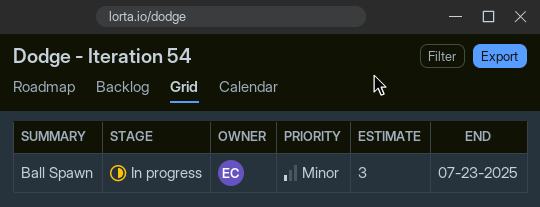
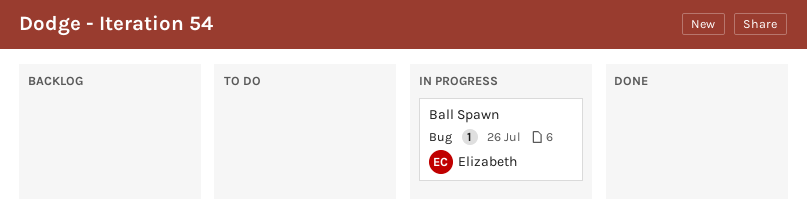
Ball Spawn, estimate: 3 -> 1
Ball Spawn, due: Jul 23 -> Jul 26

